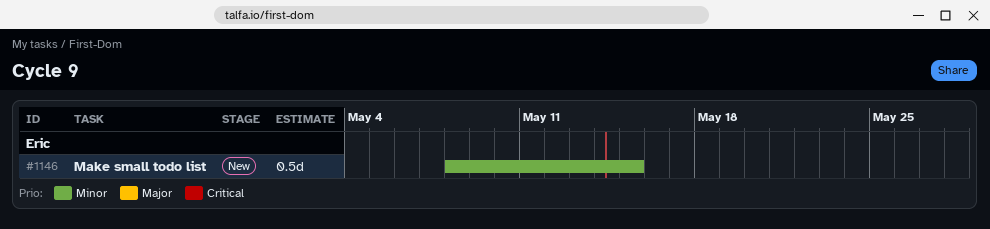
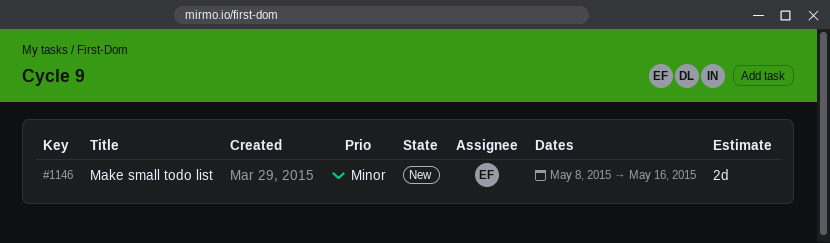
#1146, estimate: 0.5d -> 2d
#1146, due: May 15 -> May 16

